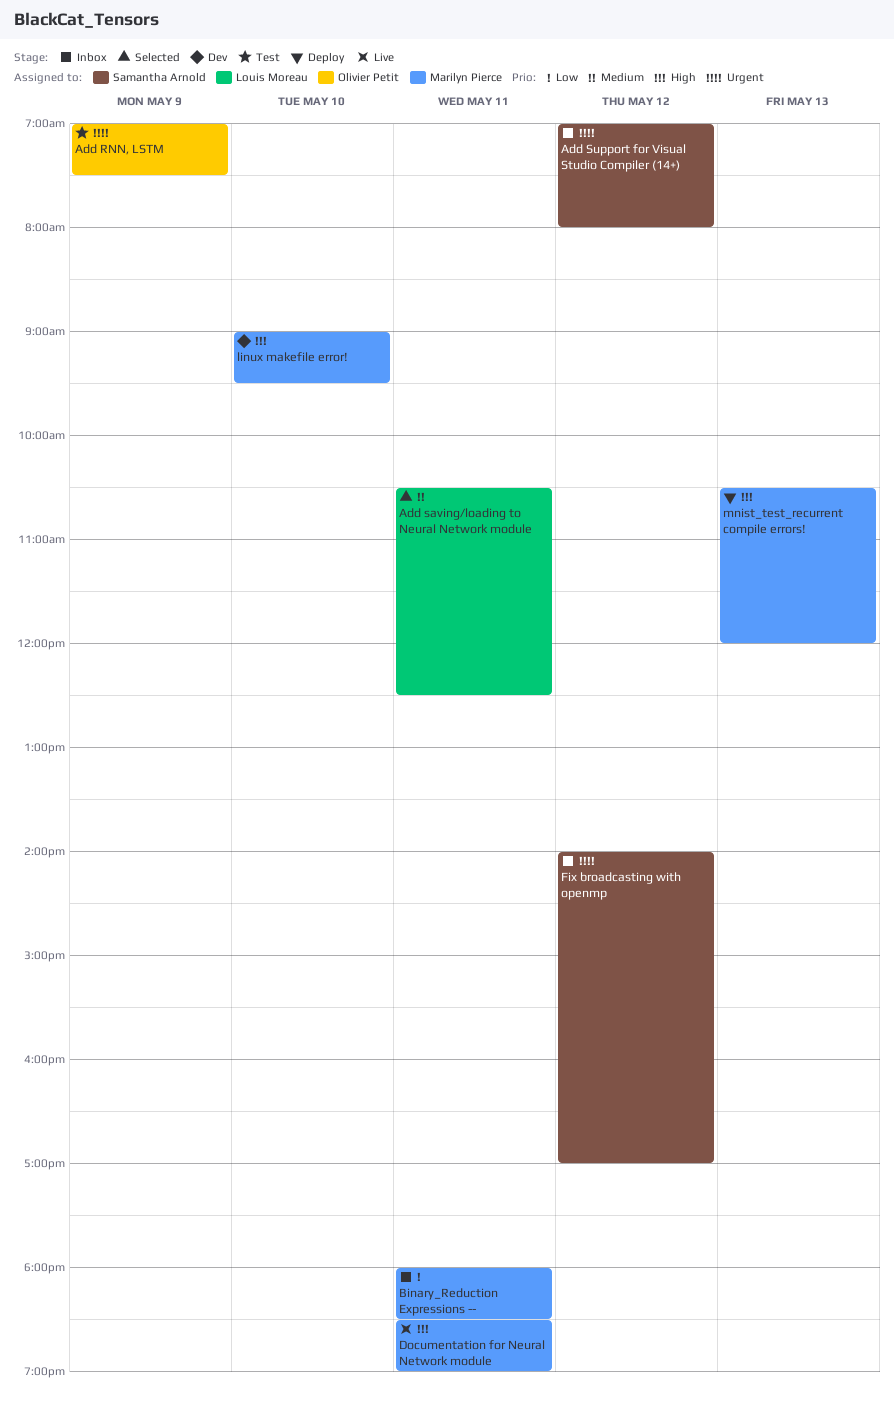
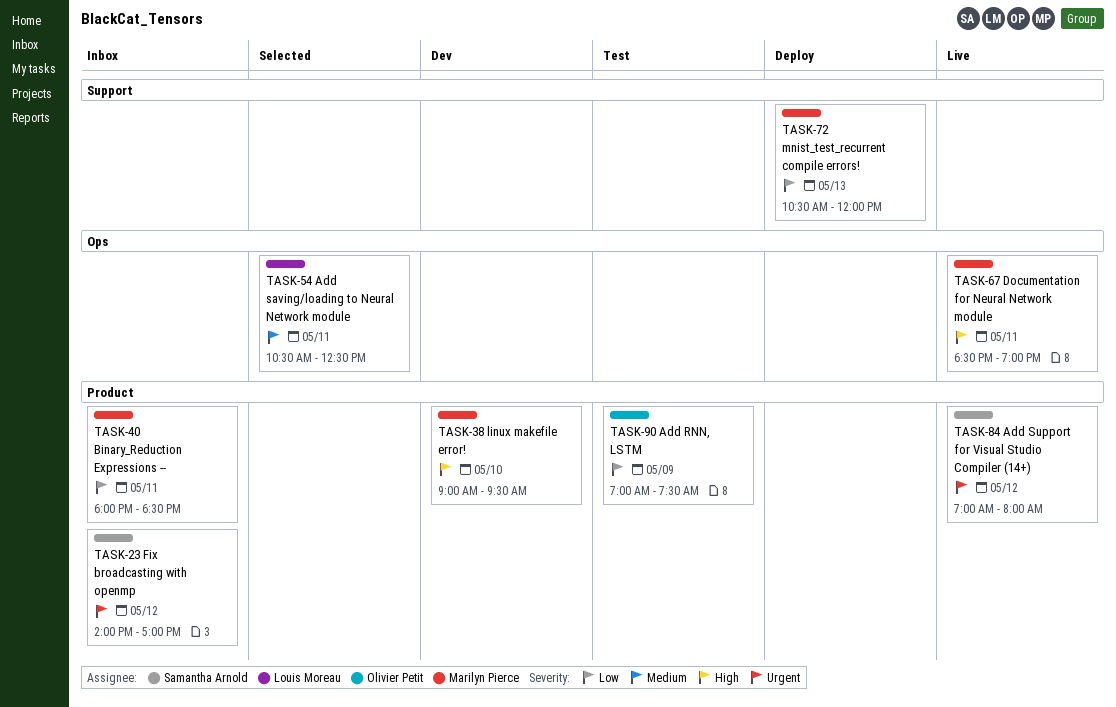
Add RNN, LSTM, priority: Urgent -> Low
Add Support for Visual Studio Compiler (14+), status: Inbox -> Live
mnist_test_recurrent compile errors!, priority: High -> Low

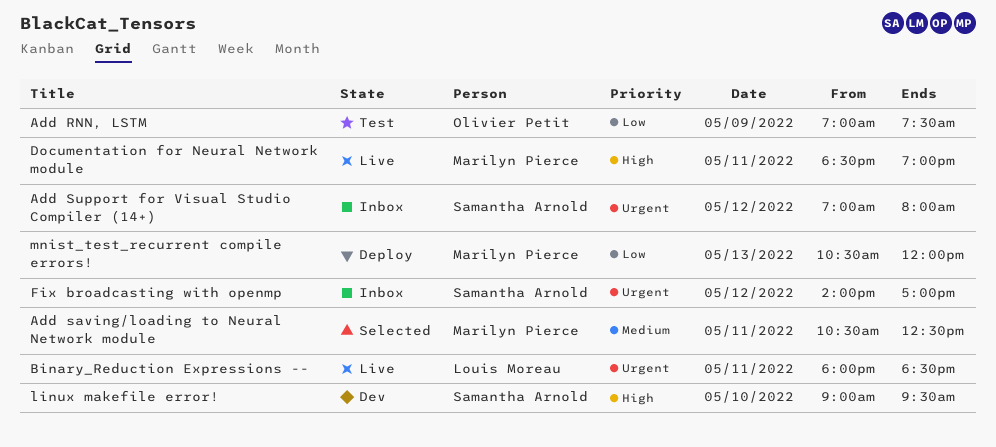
Add saving/loading to Neural Network module, owner: Louis Moreau -> Marilyn Pierce
Add Support for Visual Studio Compiler (14+), status: Live -> Inbox
Binary_Reduction Expressions --, status: Inbox -> Live
Binary_Reduction Expressions --, owner: Marilyn Pierce -> Louis Moreau
Binary_Reduction Expressions --, priority: Low -> Urgent
linux makefile error!, owner: Marilyn Pierce -> Samantha Arnold

